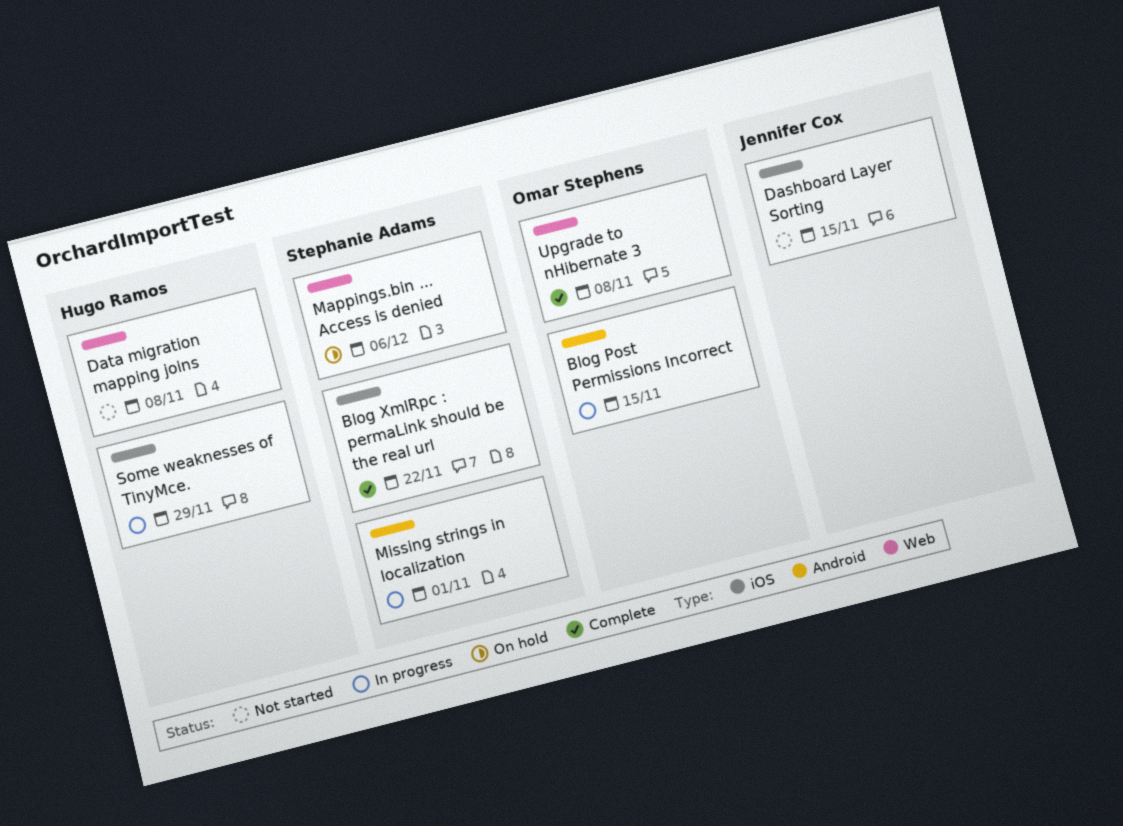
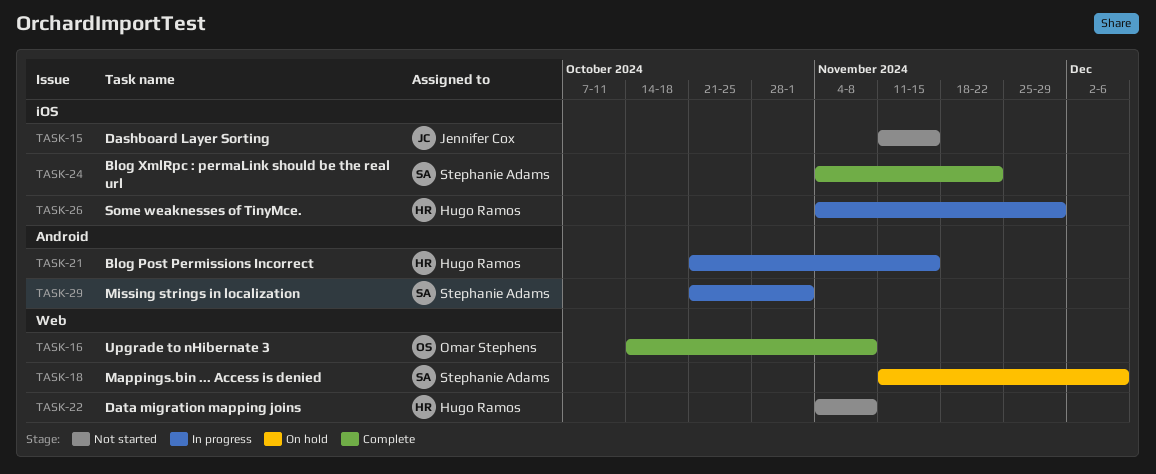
Blog Post Permissions Incorrect, owner: Omar Stephens -> Hugo Ramos

